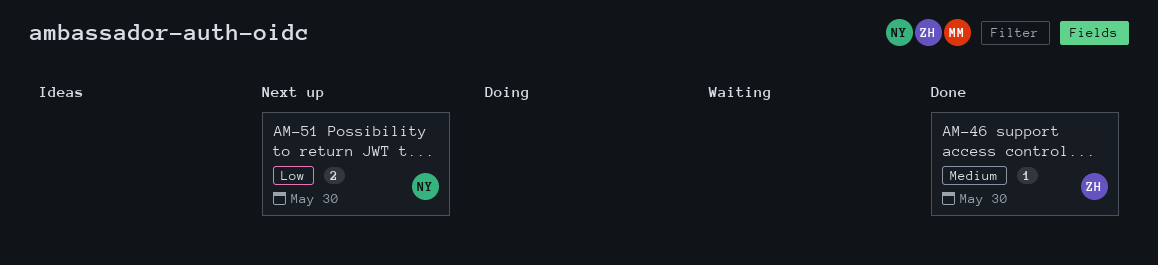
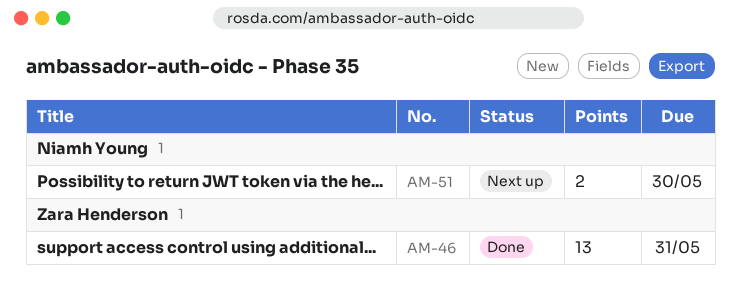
AM-46, estimate: 1 -> 13
AM-46, due: May 30 -> May 31

